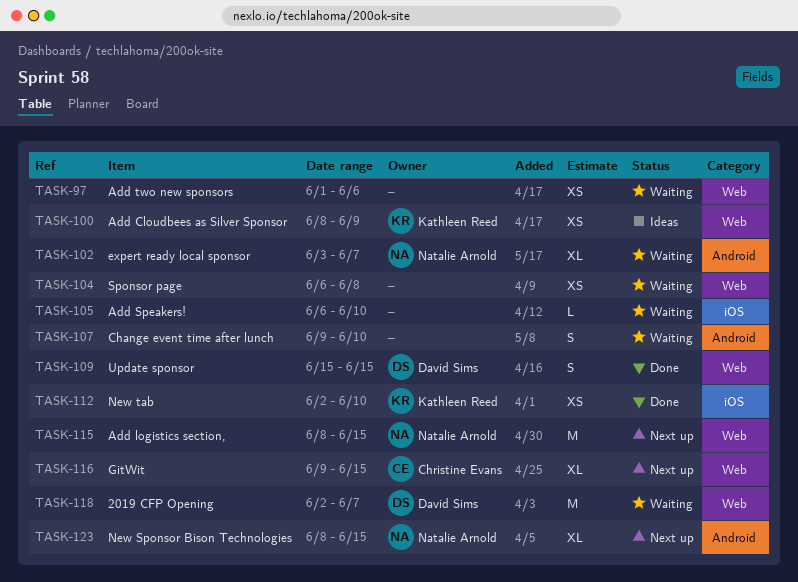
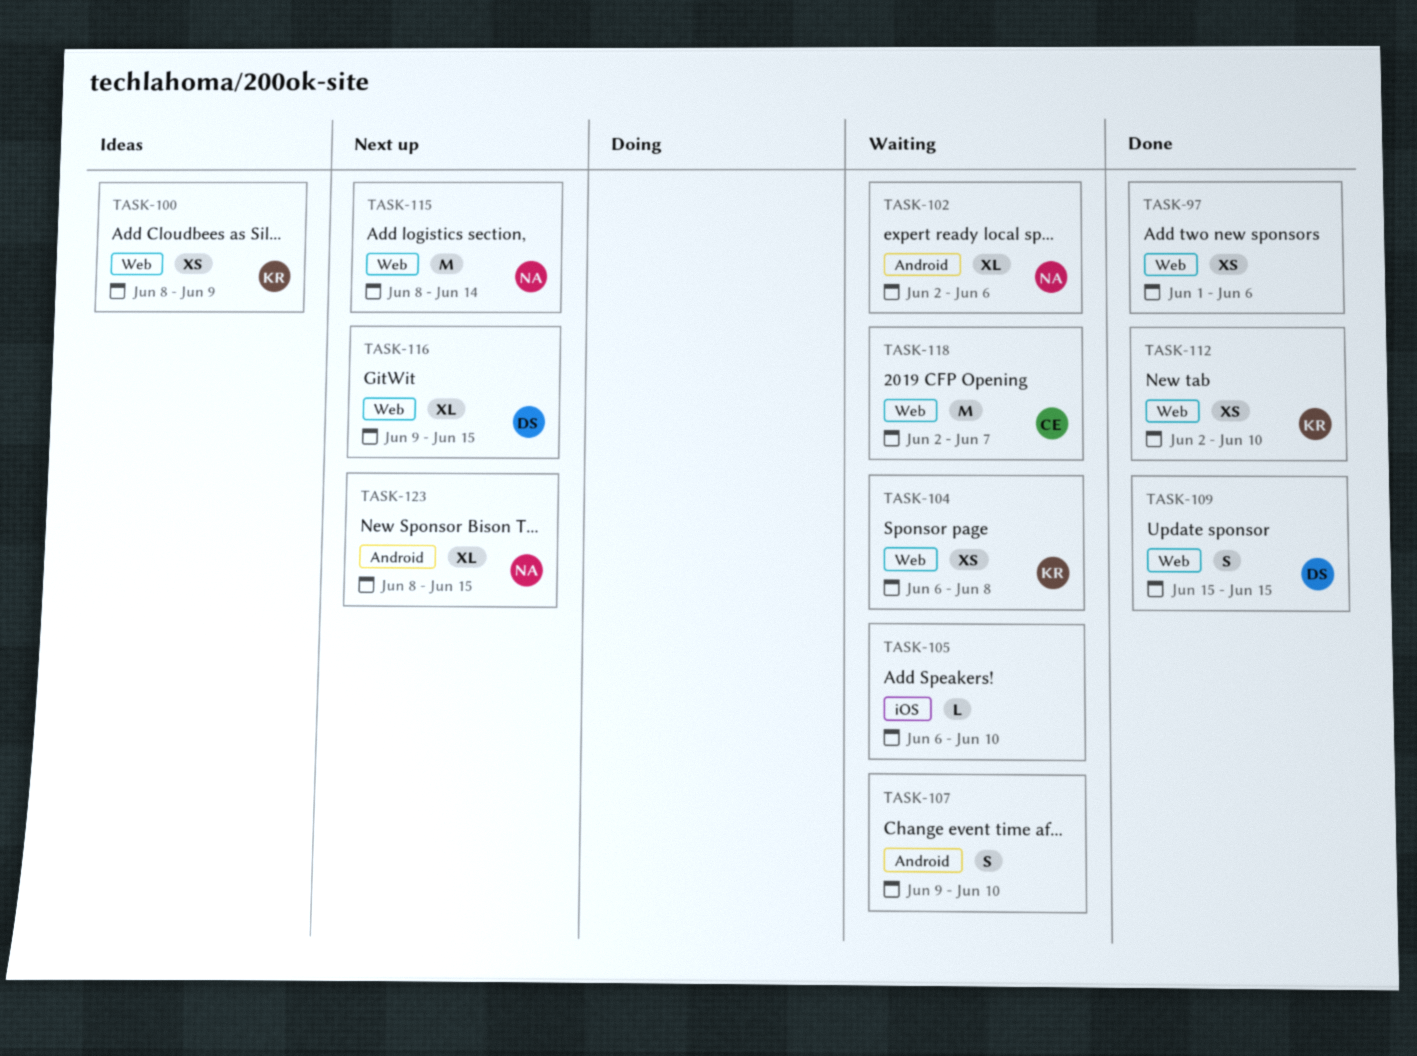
TASK-97, status: Waiting -> Done
TASK-102, start: Jun 3 -> Jun 2
TASK-102, due: Jun 7 -> Jun 6
TASK-104, owner: none -> Kathleen Reed
TASK-112, label: iOS -> Web
TASK-115, due: Jun 15 -> Jun 14
TASK-116, owner: Christine Evans -> David Sims
TASK-118, owner: David Sims -> Christine Evans

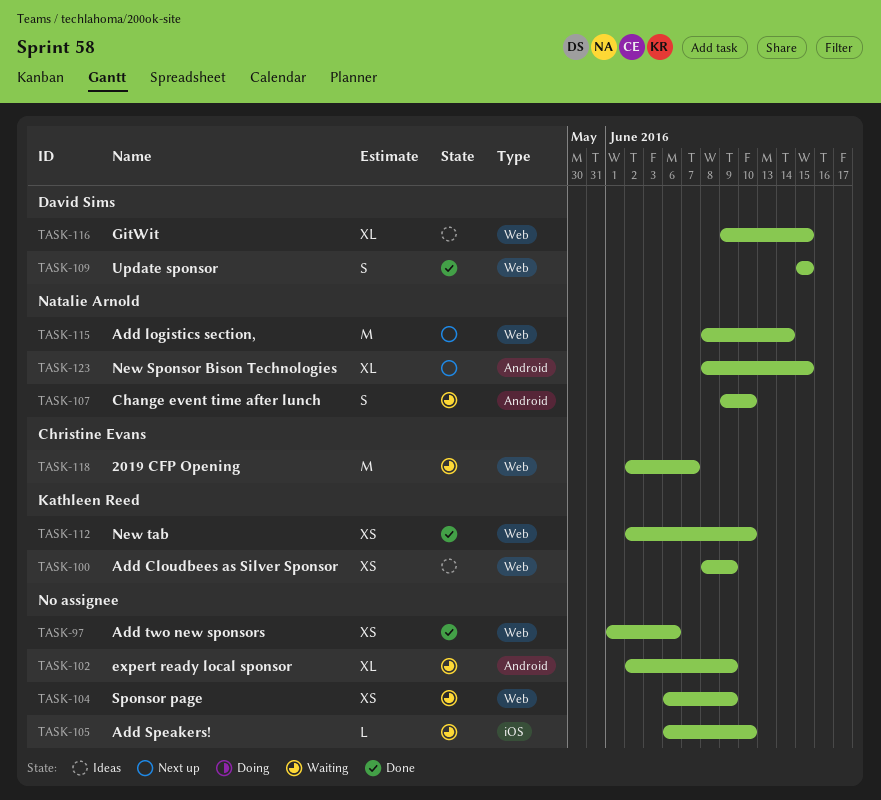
TASK-102, owner: Natalie Arnold -> none
TASK-102, due: Jun 6 -> Jun 9
TASK-104, owner: Kathleen Reed -> none
TASK-104, due: Jun 8 -> Jun 9
TASK-107, owner: none -> Natalie Arnold
TASK-116, status: Next up -> Ideas

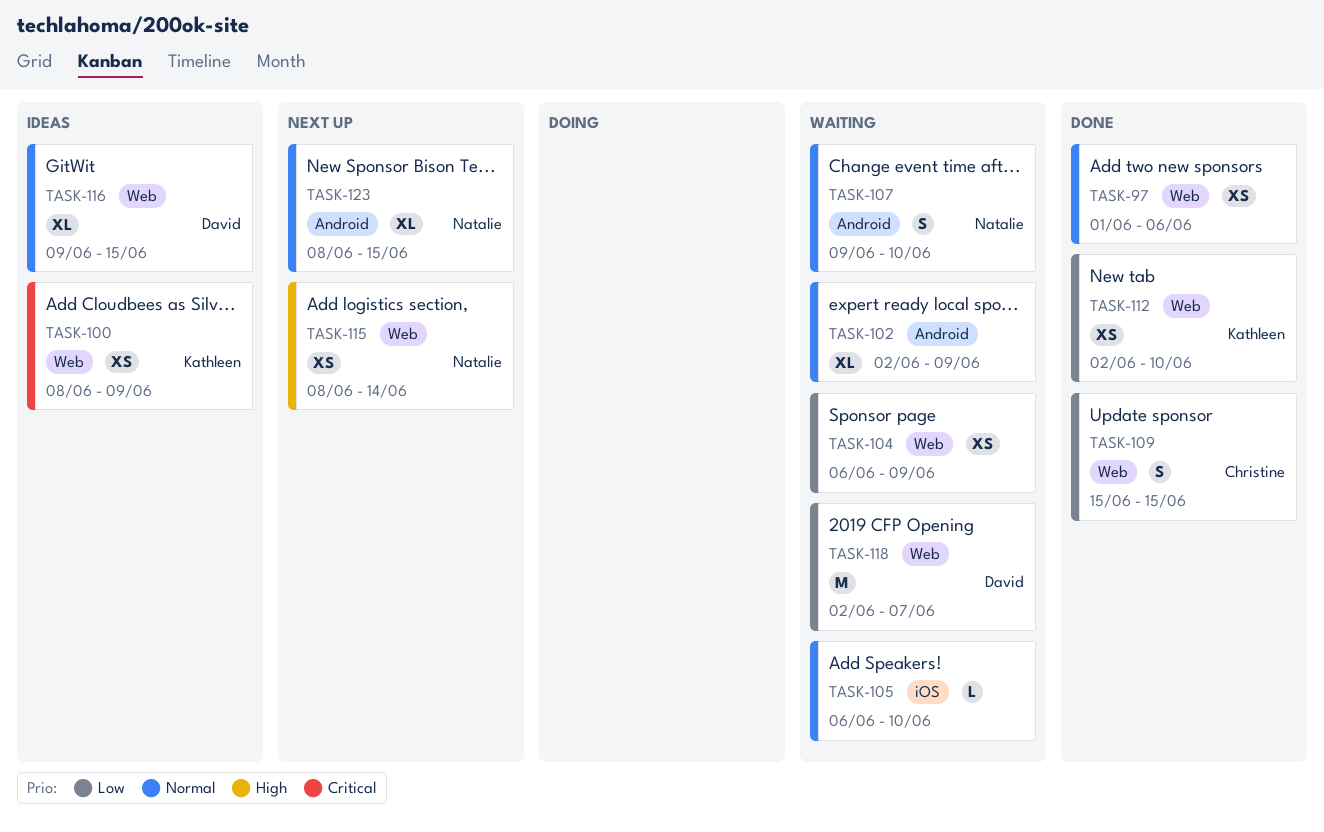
TASK-109, owner: David Sims -> Christine Evans
TASK-115, estimate: M -> XS
TASK-118, owner: Christine Evans -> David Sims

